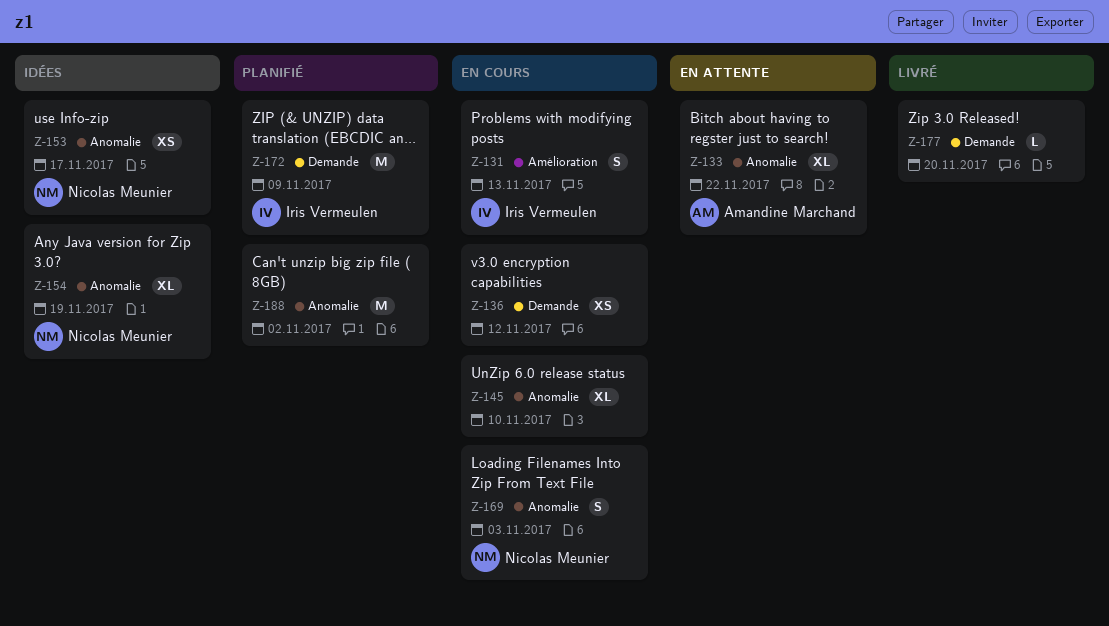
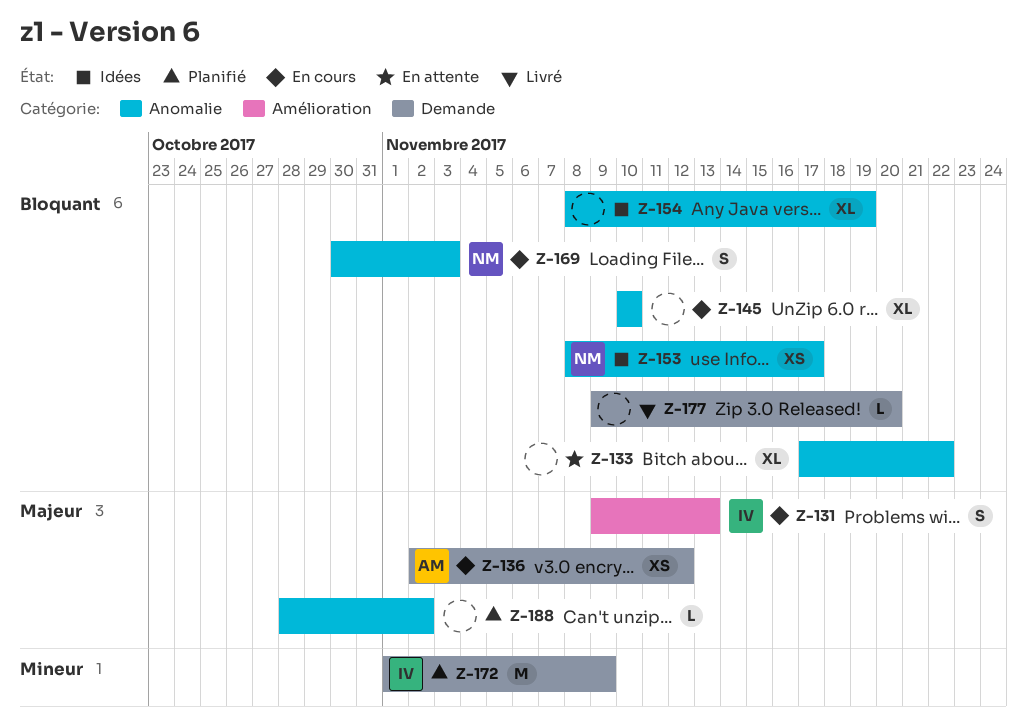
Z-133, owner: Amandine Marchand -> none
Z-136, owner: none -> Amandine Marchand
Z-154, owner: Nicolas Meunier -> none
Z-188, estimate: M -> L

